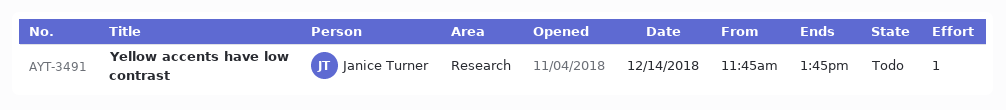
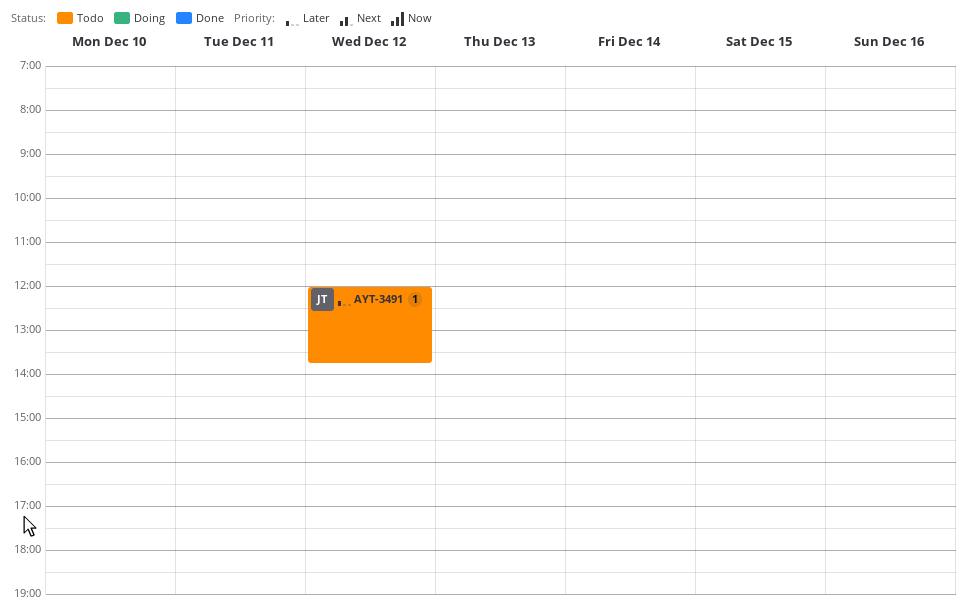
AYT-3491, day: Dec 14 -> Dec 12
AYT-3491, begins: 11:45 -> 12:00

